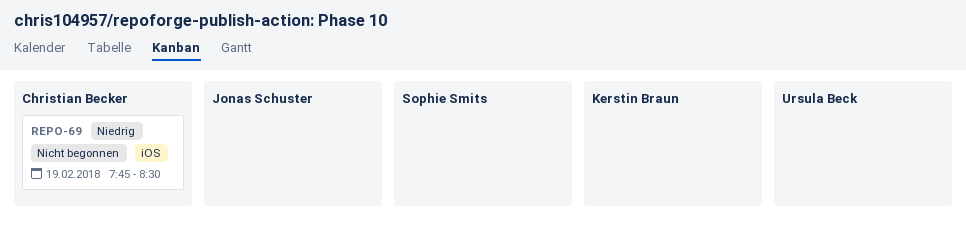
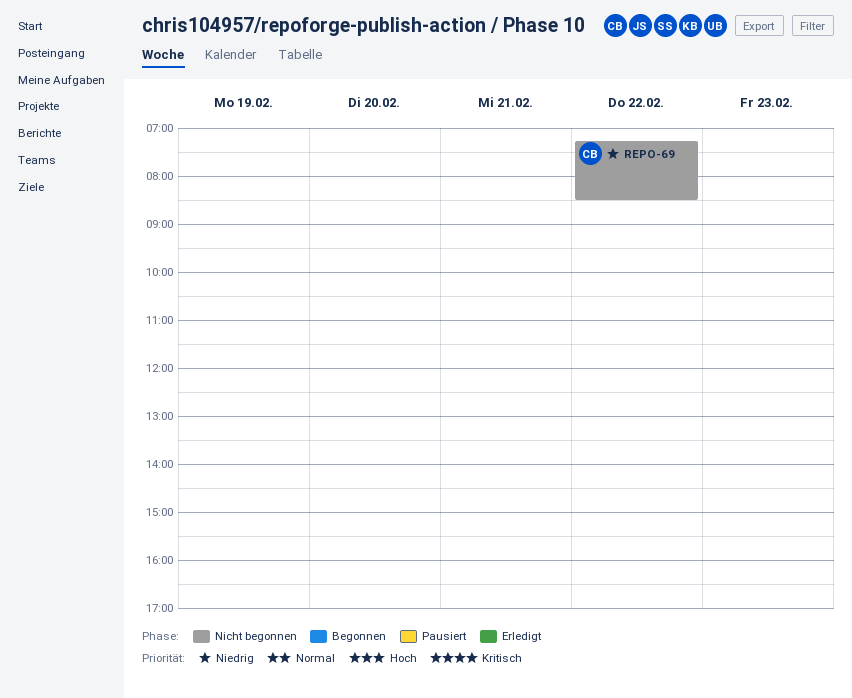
REPO-69, day: Feb 19 -> Feb 22
REPO-69, begins: 07:45 -> 07:15

